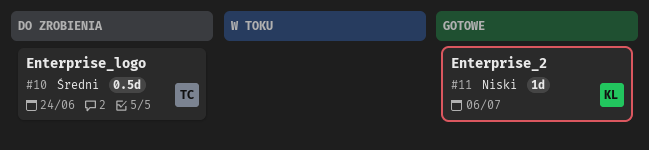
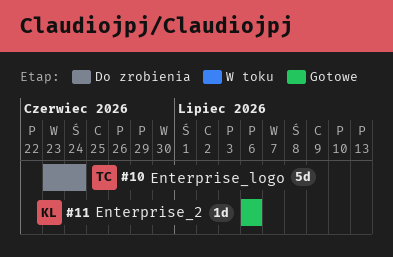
#10, estimate: 0.5d -> 5d

